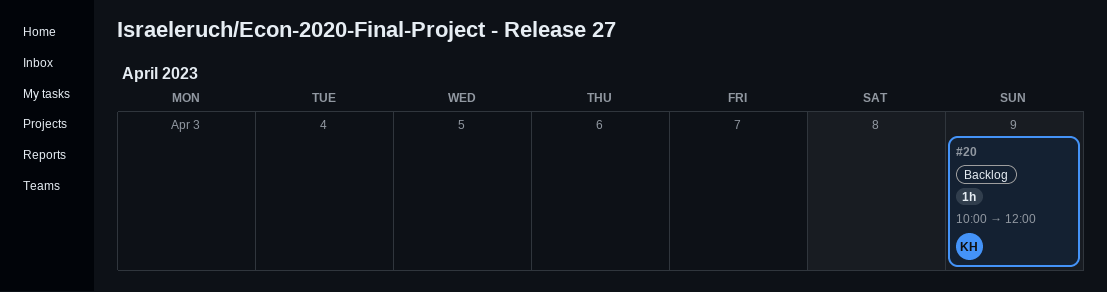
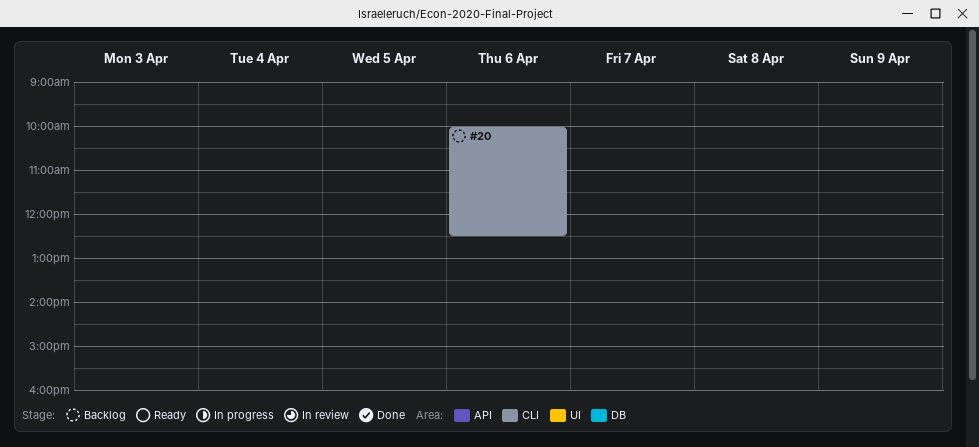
#20, day: Apr 9 -> Apr 6
#20, ends: 12:00 -> 12:30

